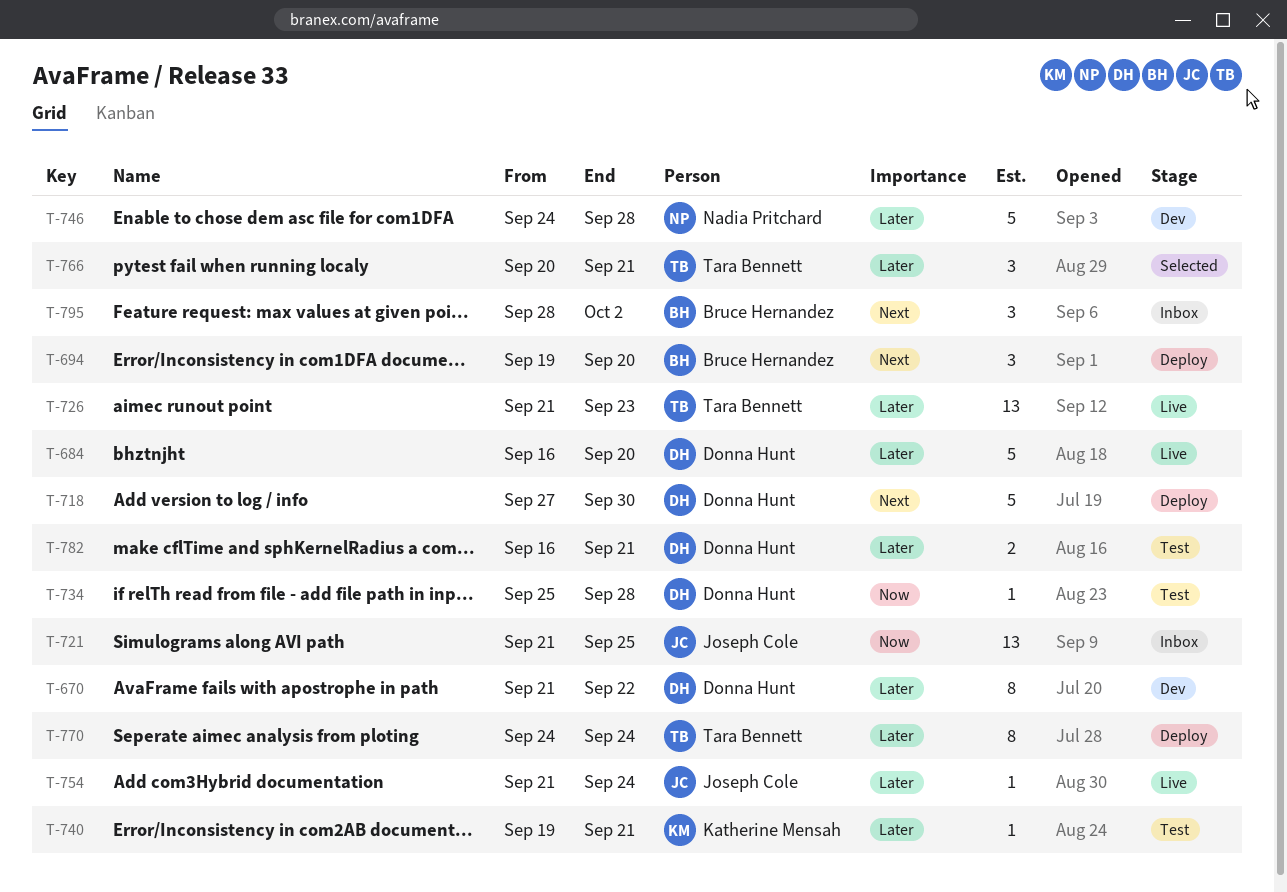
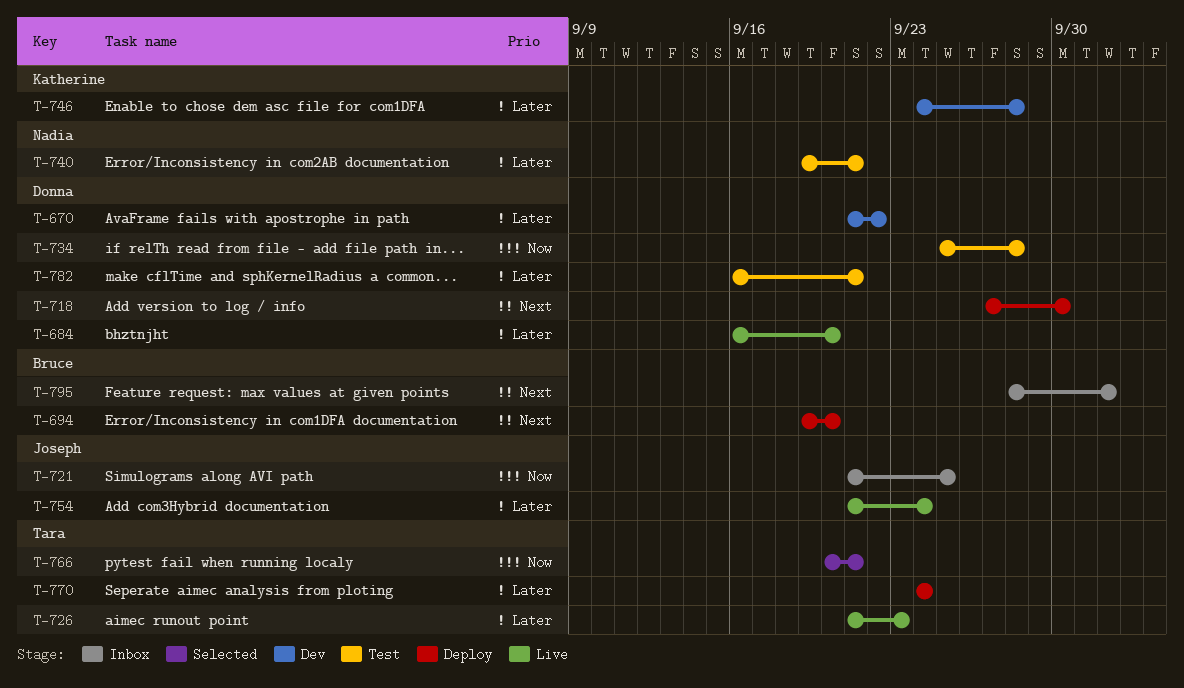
T-740, owner: Katherine Mensah -> Nadia Pritchard
T-746, owner: Nadia Pritchard -> Katherine Mensah
T-766, priority: Later -> Now

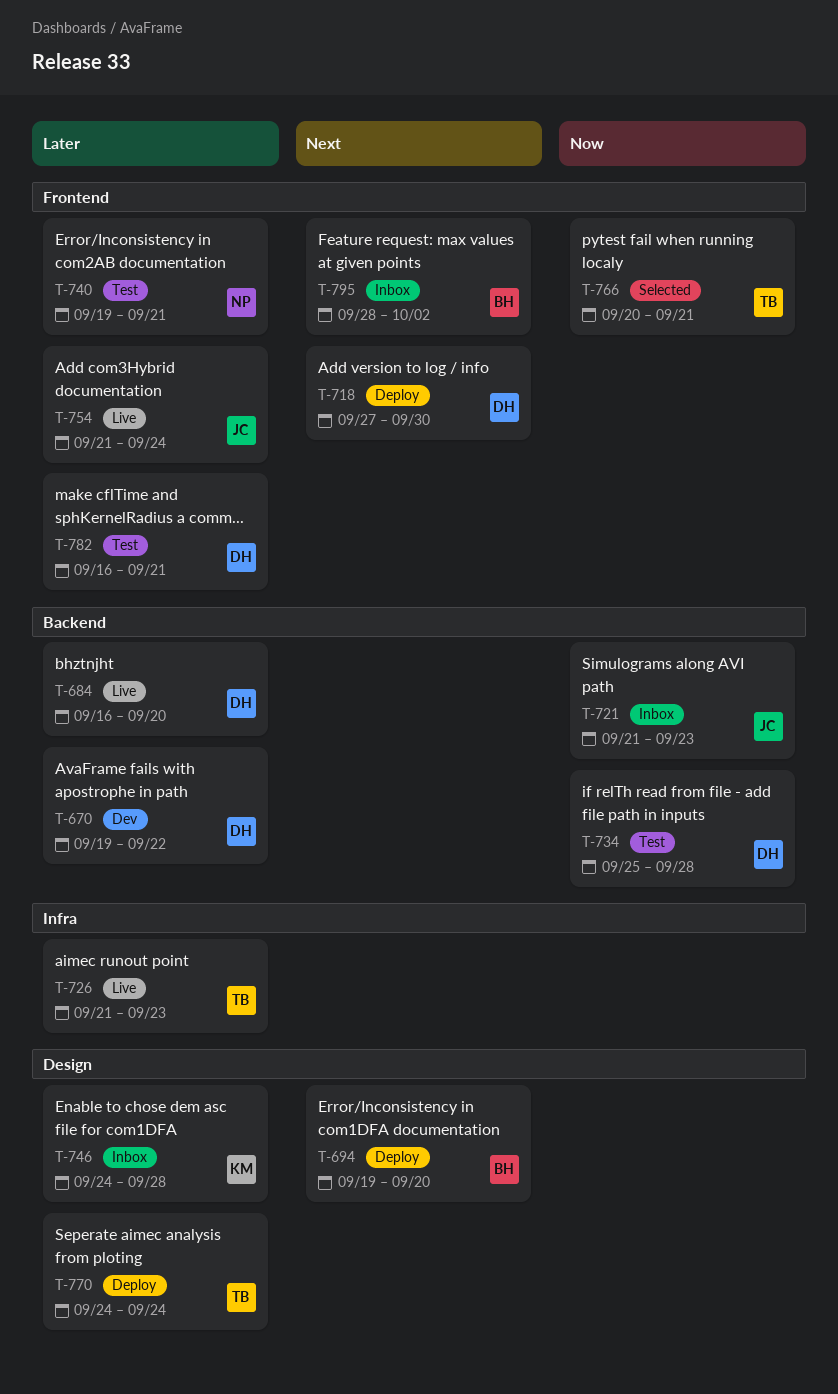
T-670, start: Sep 21 -> Sep 19
T-721, due: Sep 25 -> Sep 23
T-746, status: Dev -> Inbox

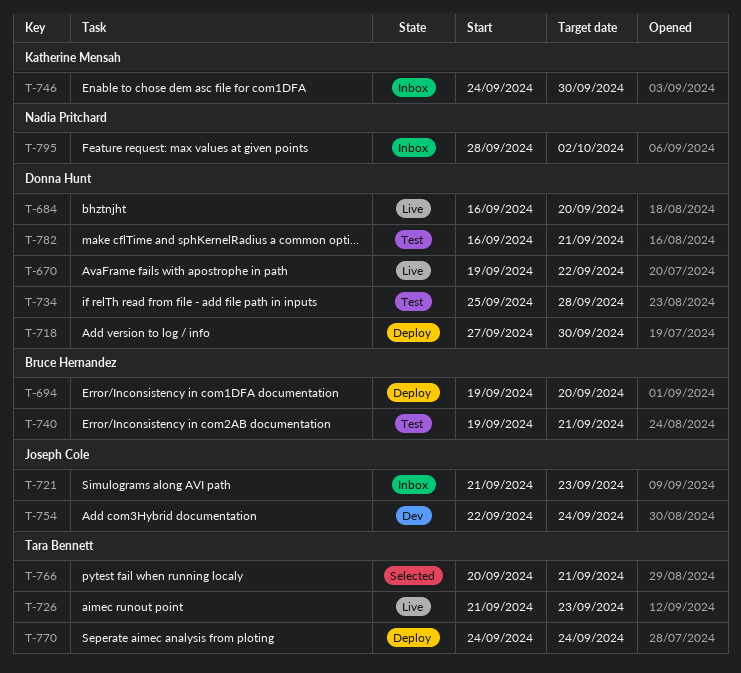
T-670, status: Dev -> Live
T-740, owner: Nadia Pritchard -> Bruce Hernandez
T-746, due: Sep 28 -> Sep 30
T-754, status: Live -> Dev
T-754, start: Sep 21 -> Sep 22
T-795, owner: Bruce Hernandez -> Nadia Pritchard

